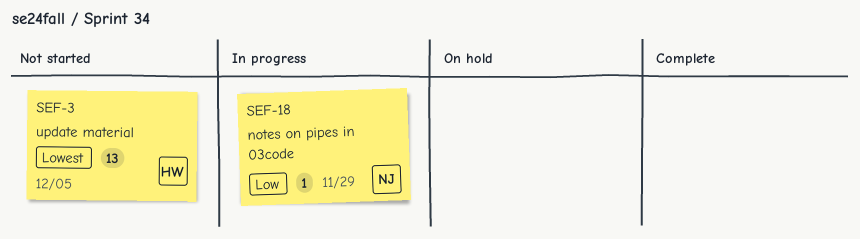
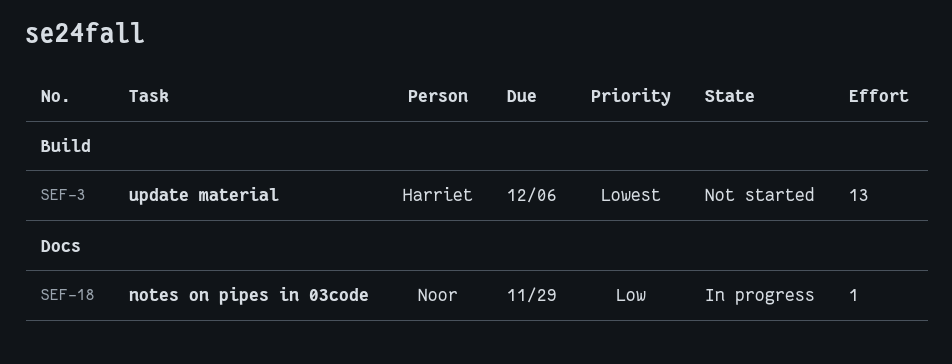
SEF-3, due: Dec 5 -> Dec 6

